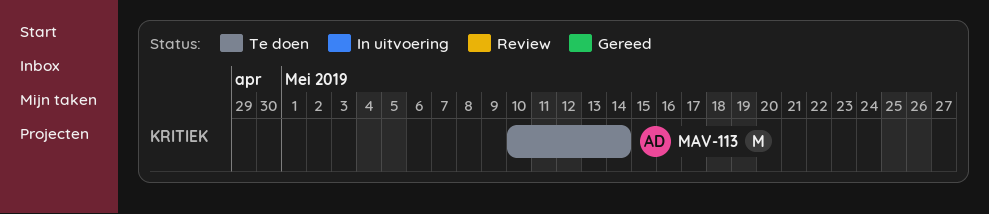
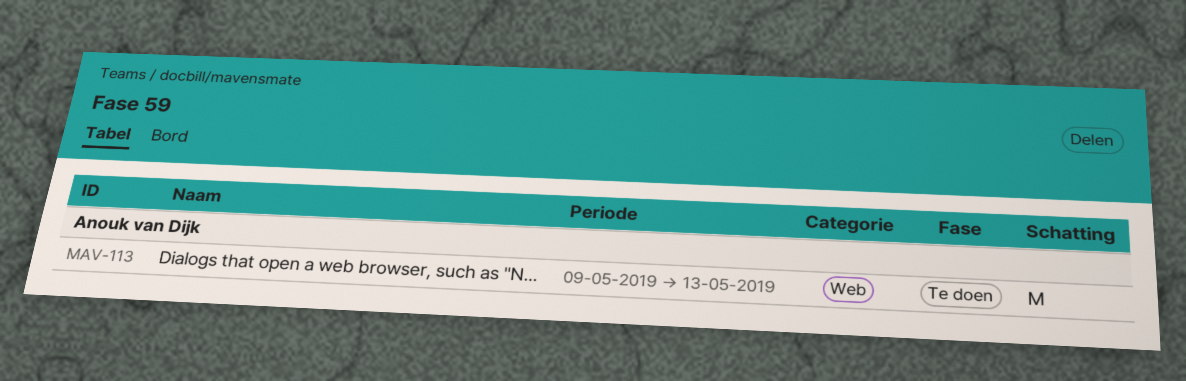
MAV-113, start: May 10 -> May 9
MAV-113, due: May 14 -> May 13

